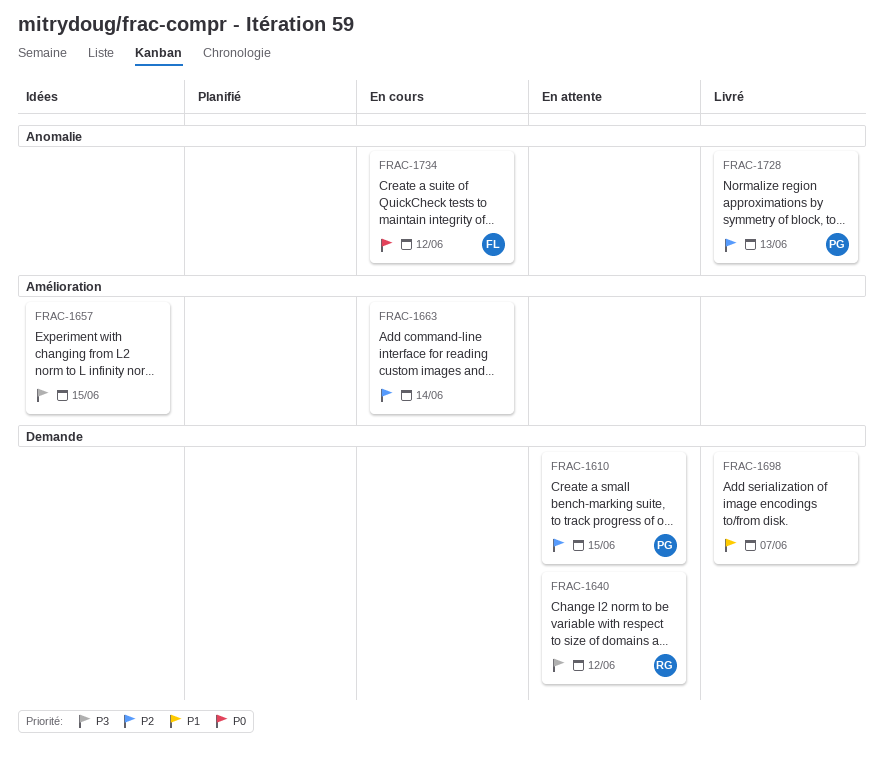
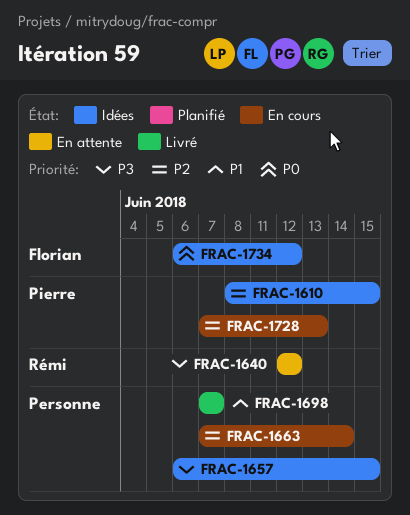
FRAC-1610, status: En attente -> Idées
FRAC-1728, status: Livré -> En cours
FRAC-1734, status: En cours -> Idées

